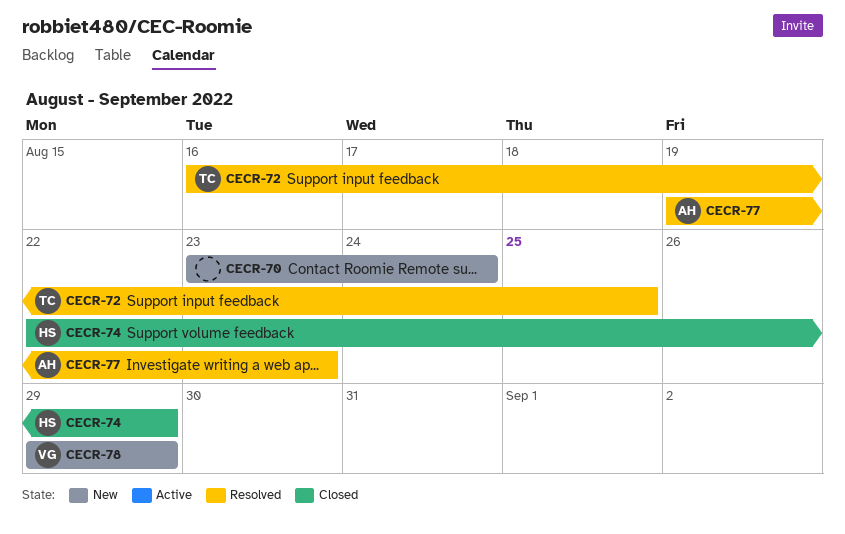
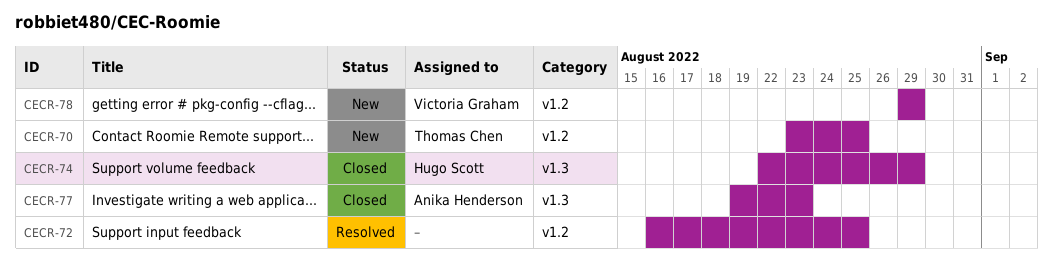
CECR-70, owner: none -> Thomas Chen
CECR-70, due: Aug 24 -> Aug 25
CECR-72, owner: Thomas Chen -> none
CECR-77, status: Resolved -> Closed

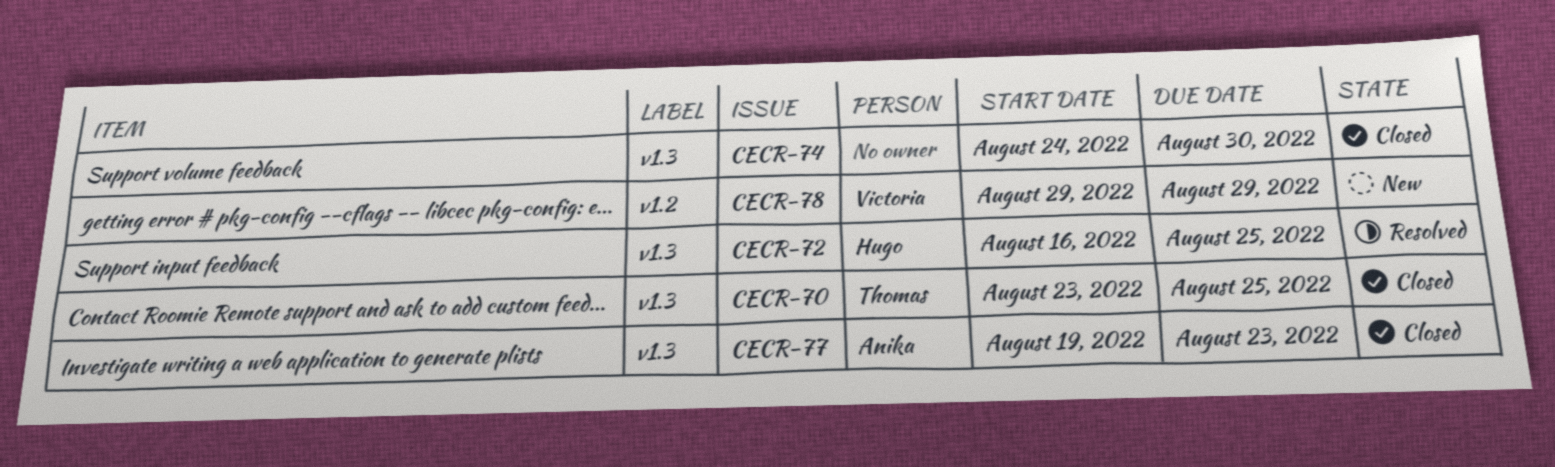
CECR-70, status: New -> Closed
CECR-70, label: v1.2 -> v1.3
CECR-72, owner: none -> Hugo Scott
CECR-72, label: v1.2 -> v1.3
CECR-74, owner: Hugo Scott -> none
CECR-74, start: Aug 22 -> Aug 24
CECR-74, due: Aug 29 -> Aug 30

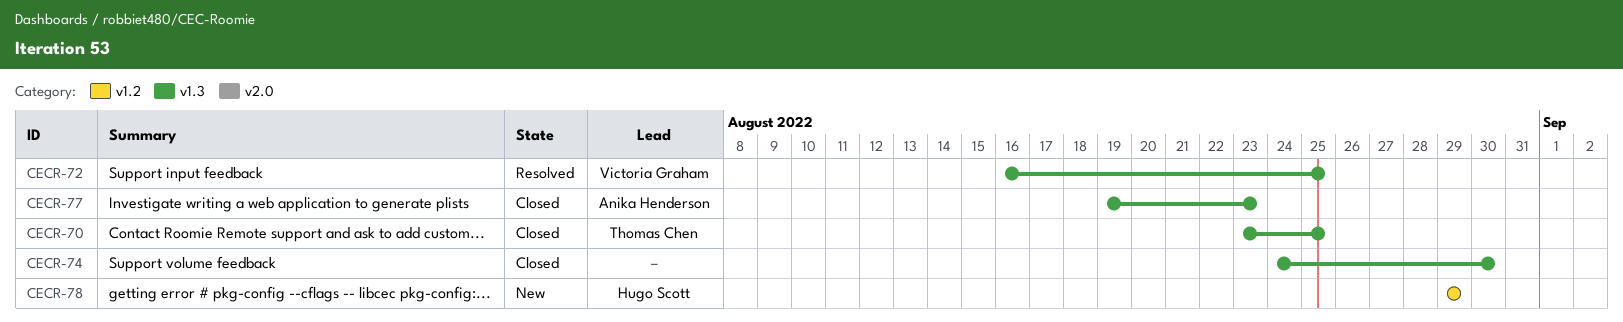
CECR-72, owner: Hugo Scott -> Victoria Graham
CECR-78, owner: Victoria Graham -> Hugo Scott

